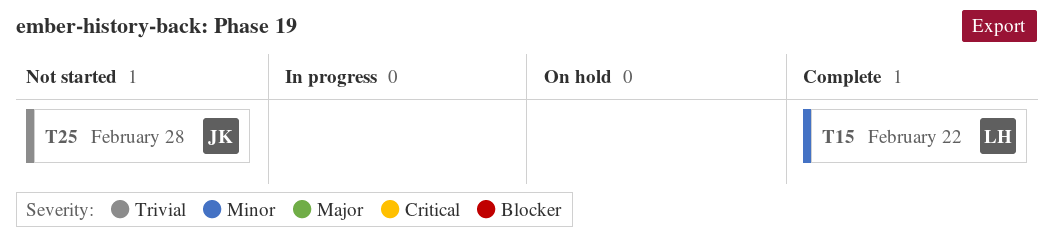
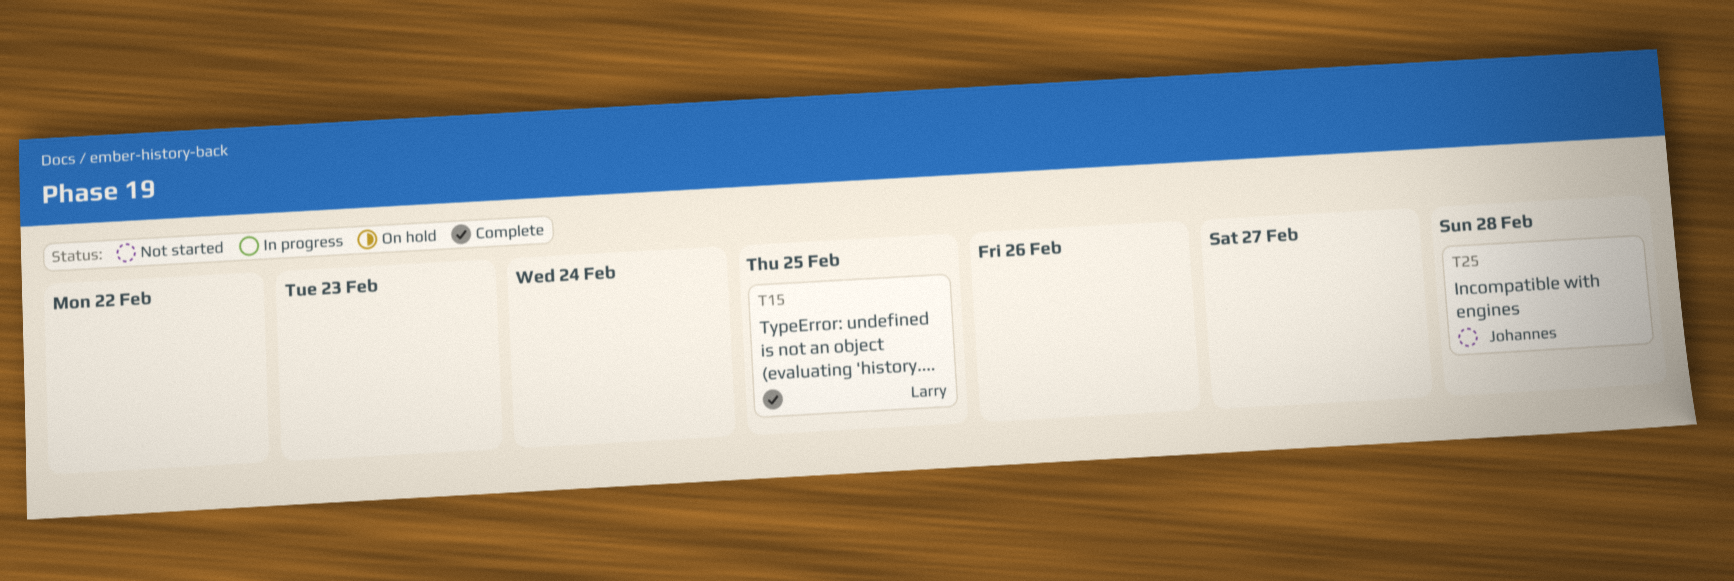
T15, due: Feb 22 -> Feb 25

